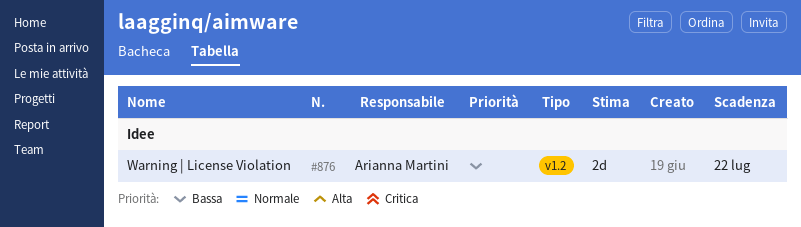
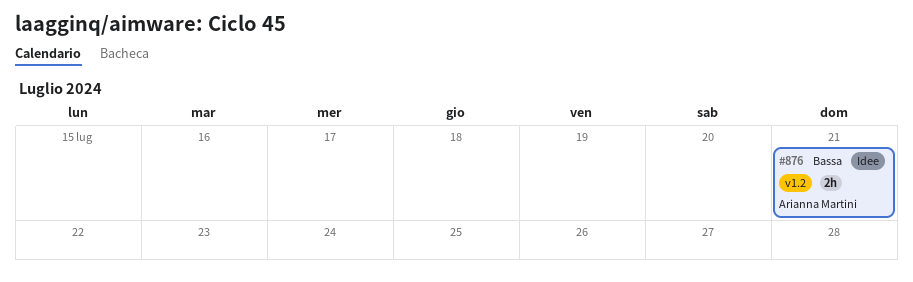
#876, estimate: 2d -> 2h
#876, due: Jul 22 -> Jul 21

